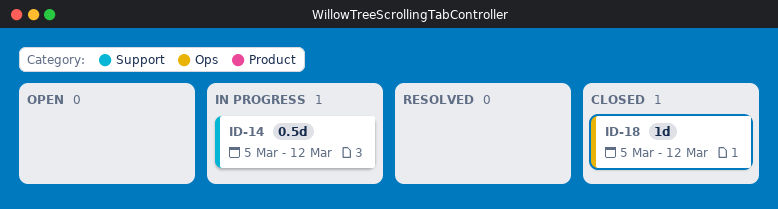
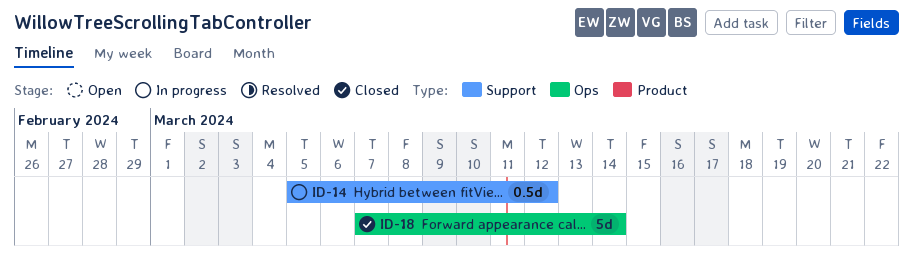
ID-18, estimate: 1d -> 5d
ID-18, start: Mar 5 -> Mar 7
ID-18, due: Mar 12 -> Mar 14

